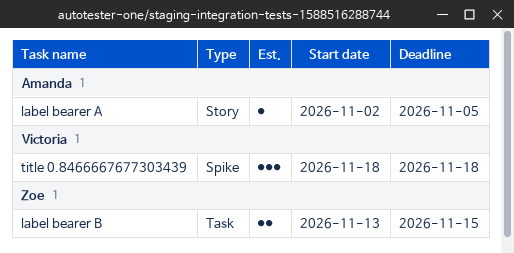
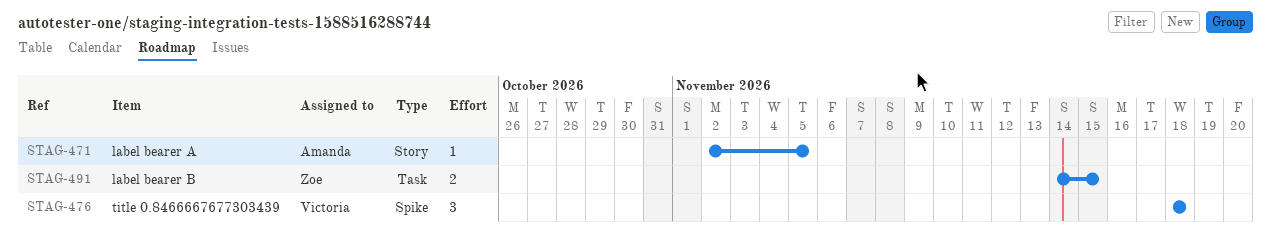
label bearer B, start: Nov 13 -> Nov 14

